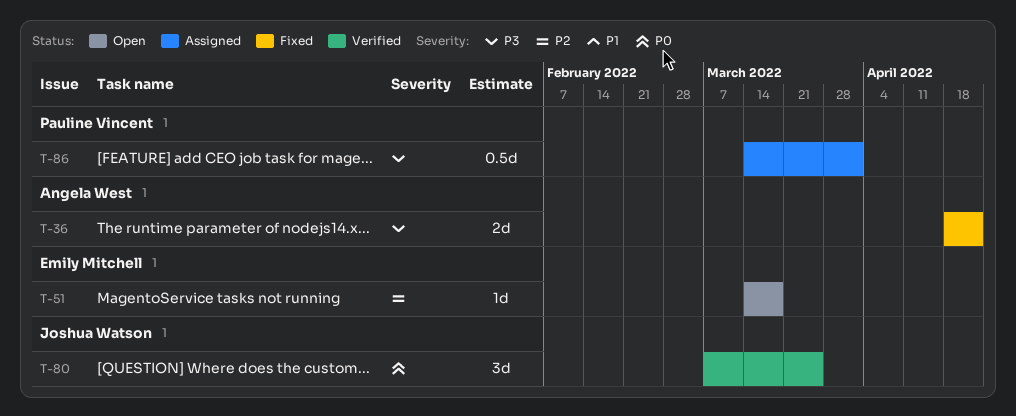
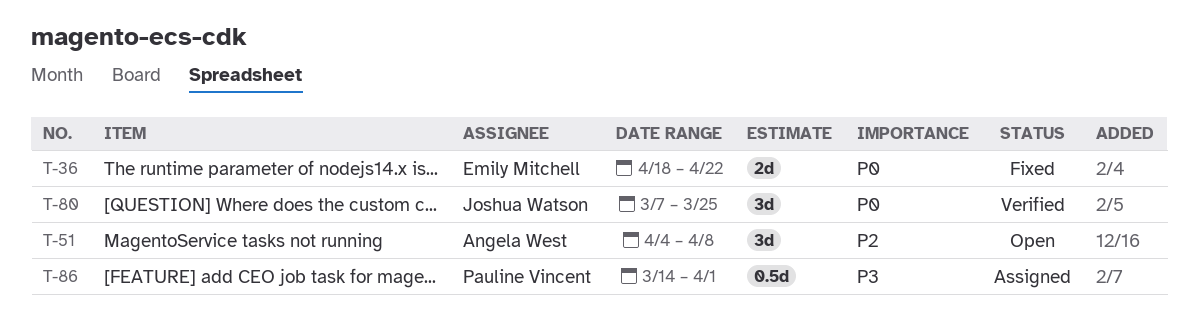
T-36, owner: Angela West -> Emily Mitchell
T-36, priority: P3 -> P0
T-51, owner: Emily Mitchell -> Angela West
T-51, estimate: 1d -> 3d
T-51, start: Mar 14 -> Apr 4
T-51, due: Mar 18 -> Apr 8

